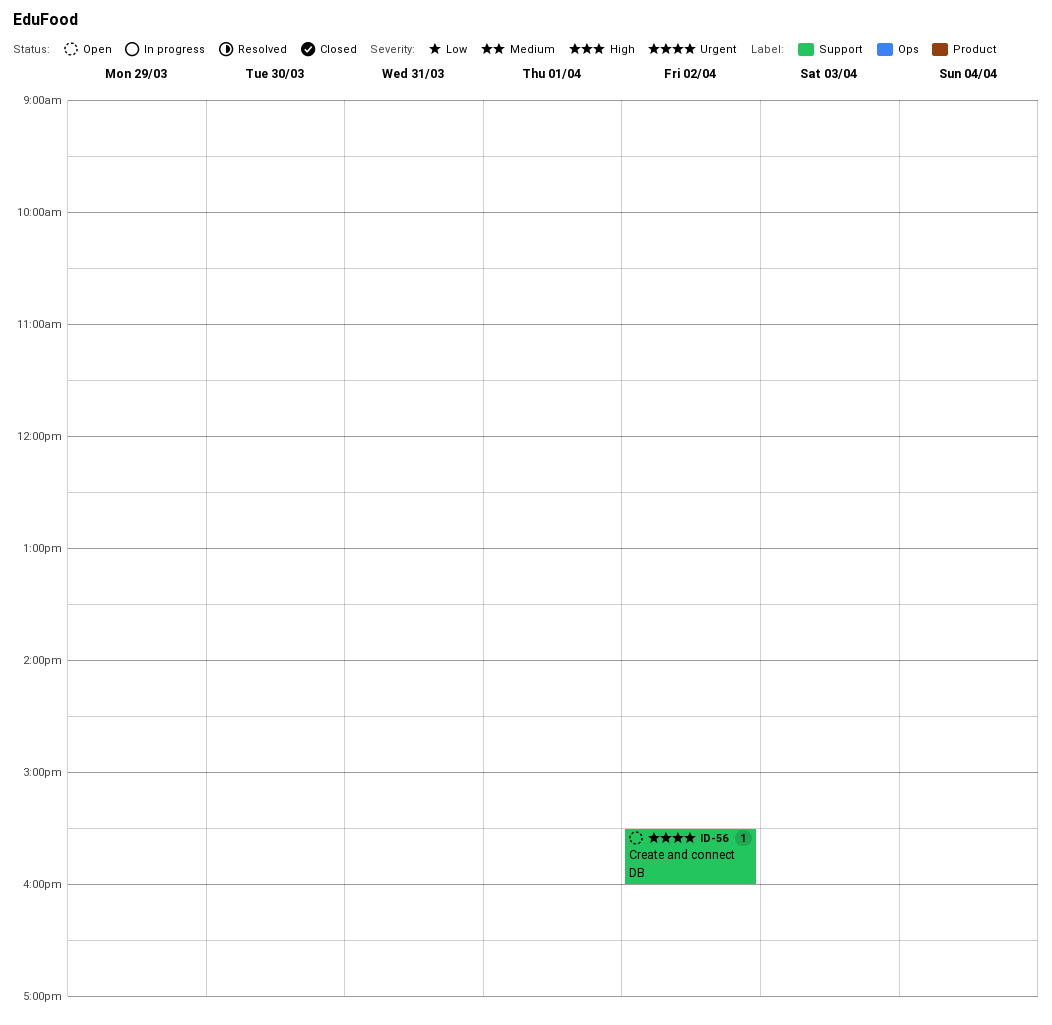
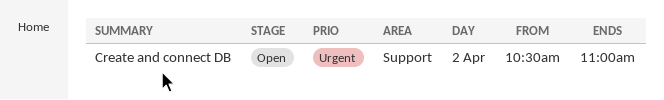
Create and connect DB, begins: 15:30 -> 10:30
Create and connect DB, ends: 16:00 -> 11:00

